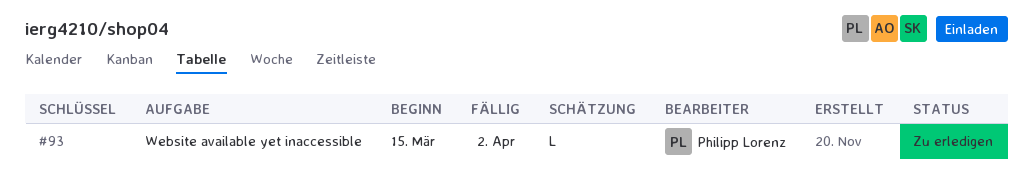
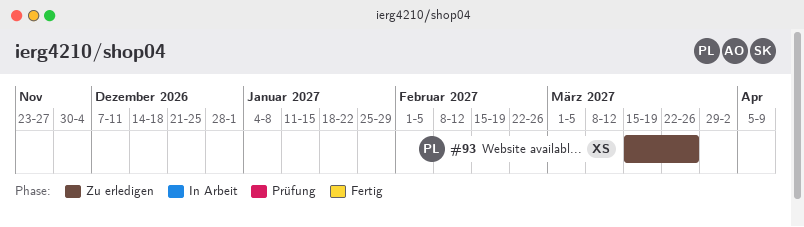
#93, estimate: L -> XS
#93, due: Apr 2 -> Mar 26

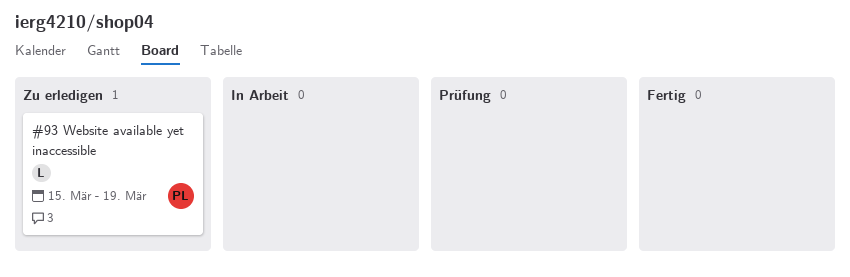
#93, estimate: XS -> L
#93, due: Mar 26 -> Mar 19

